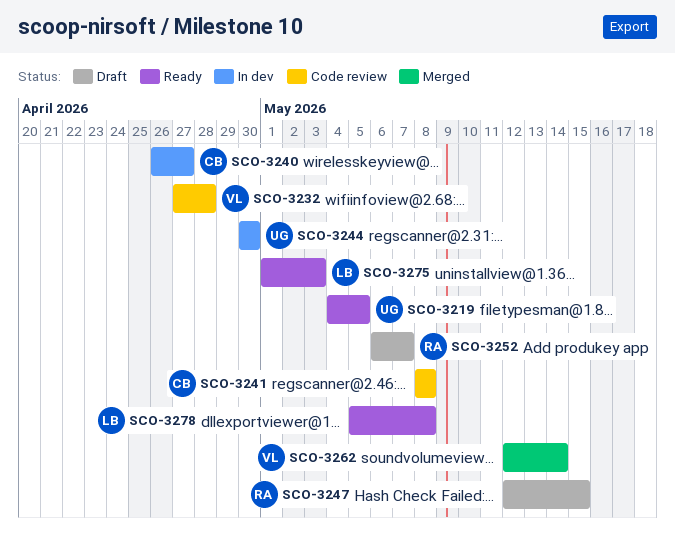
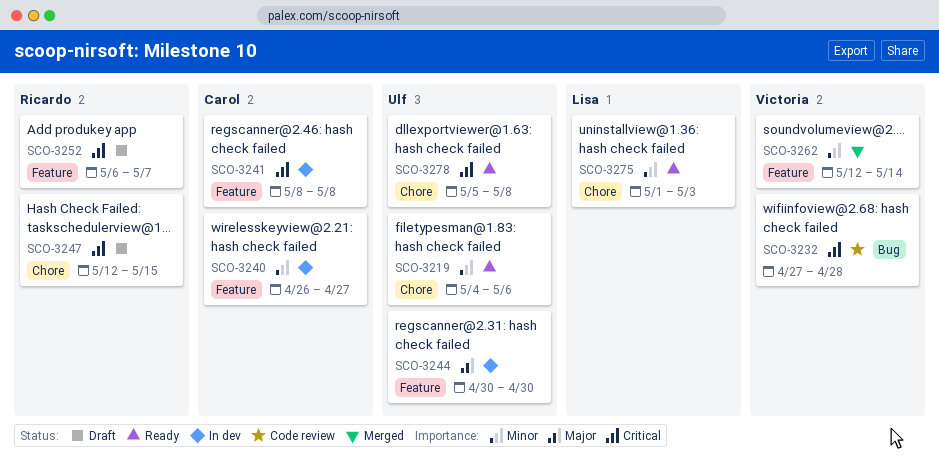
SCO-3219, due: May 5 -> May 6
SCO-3241, status: Code review -> In dev
SCO-3278, owner: Lisa -> Ulf

